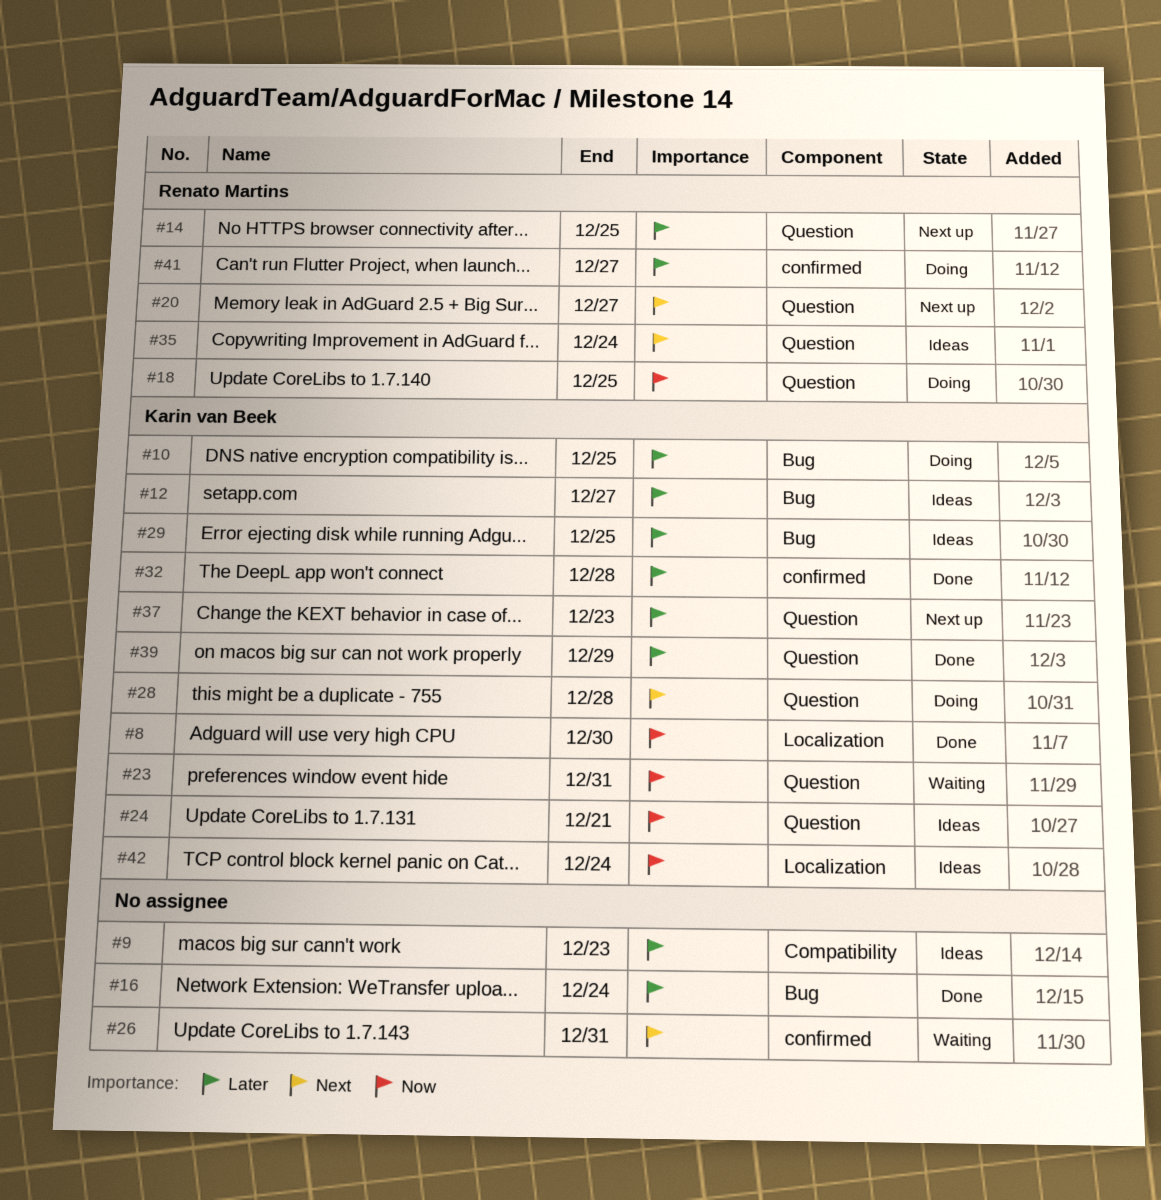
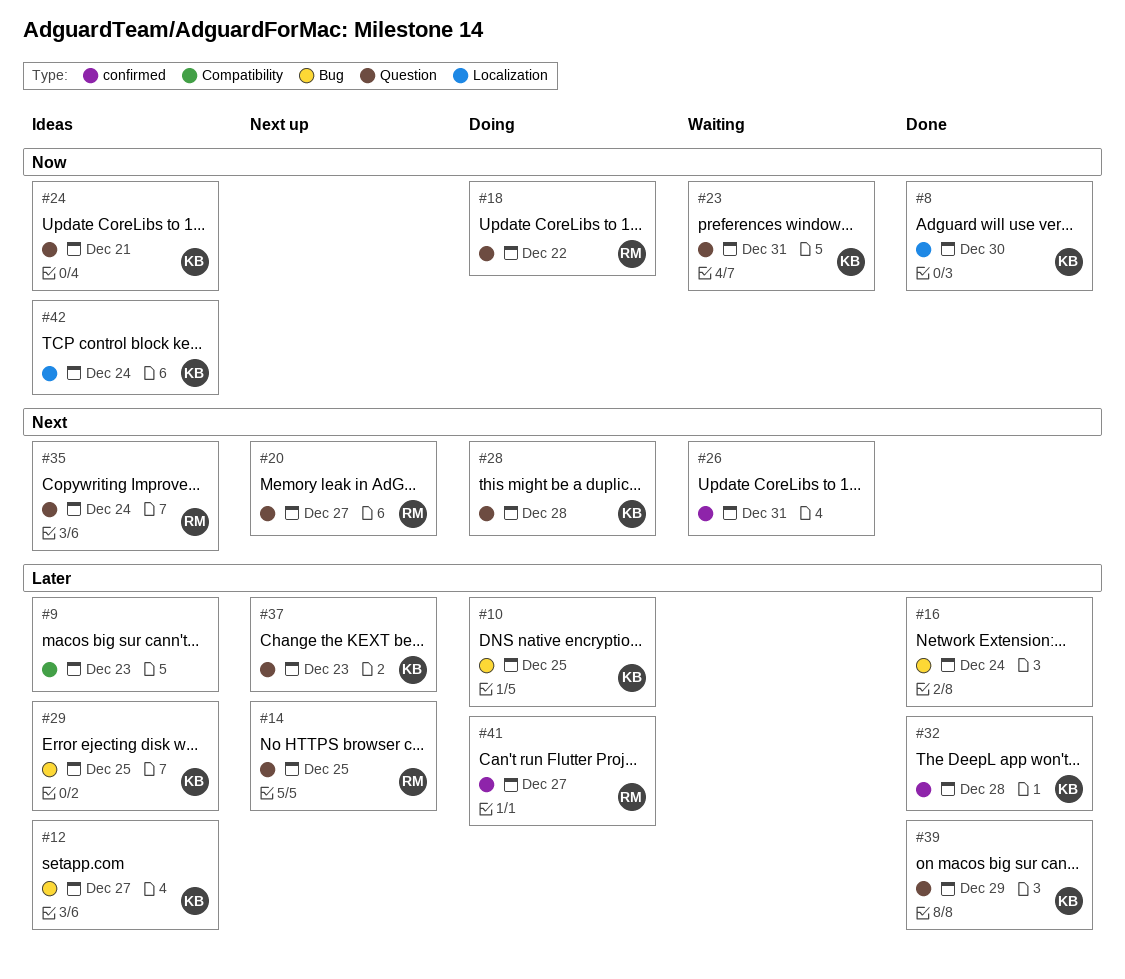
#18, due: Dec 25 -> Dec 22

